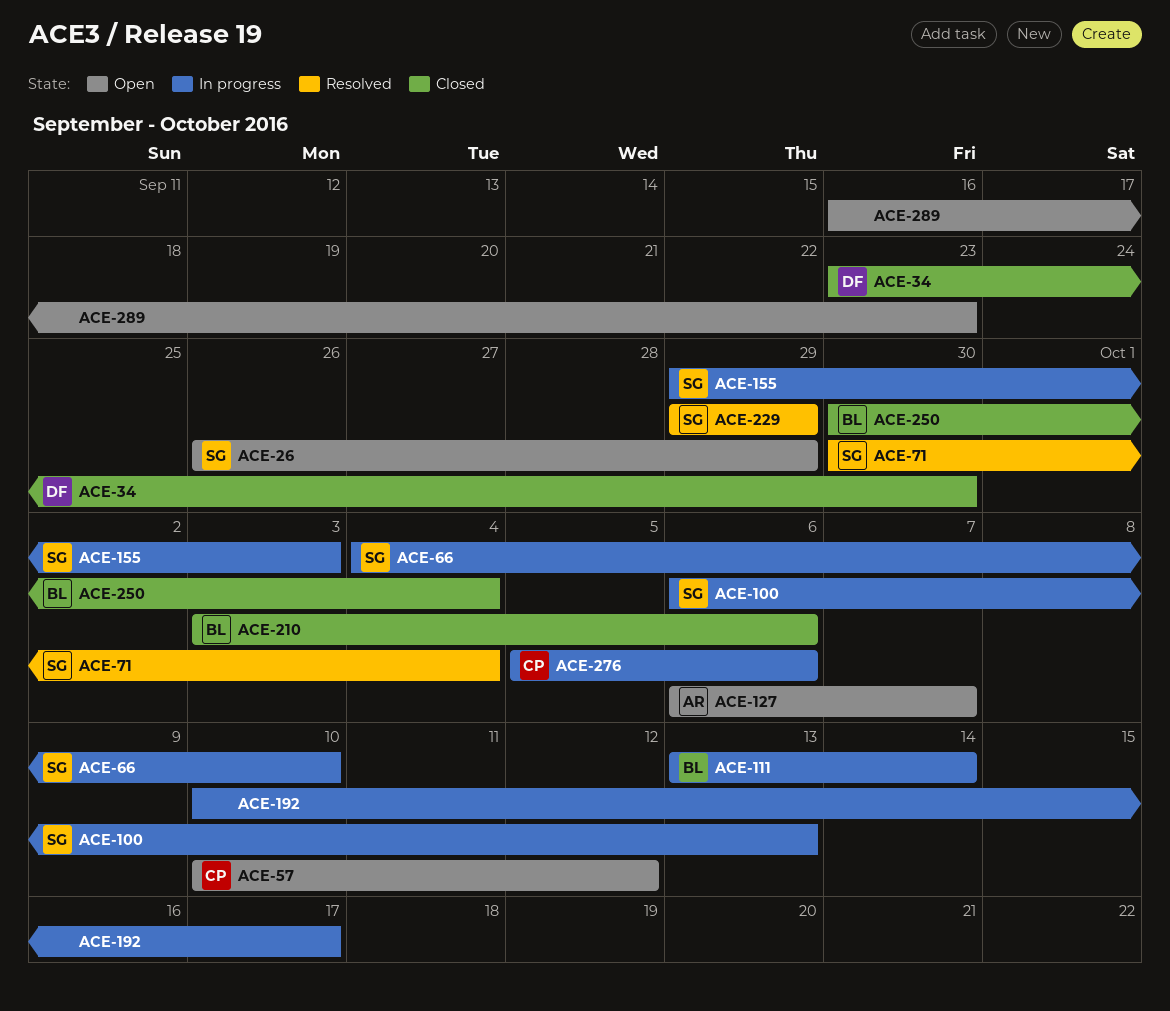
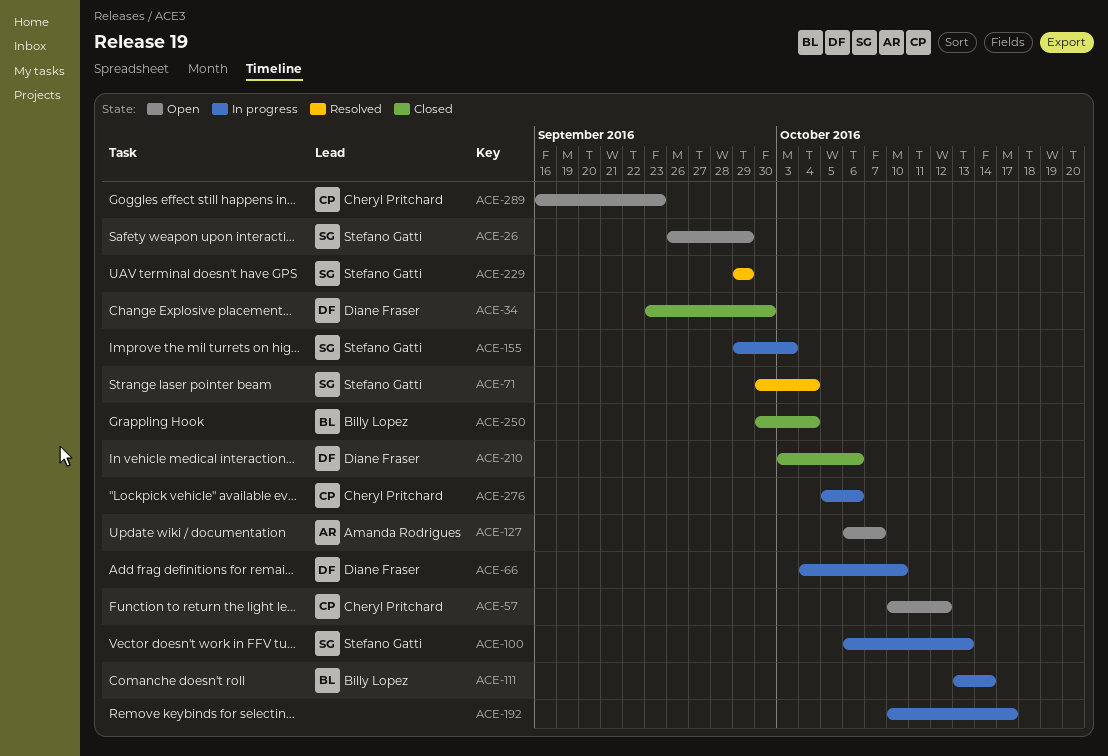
ACE-66, owner: Stefano Gatti -> Diane Fraser
ACE-210, owner: Billy Lopez -> Diane Fraser
ACE-289, owner: none -> Cheryl Pritchard

